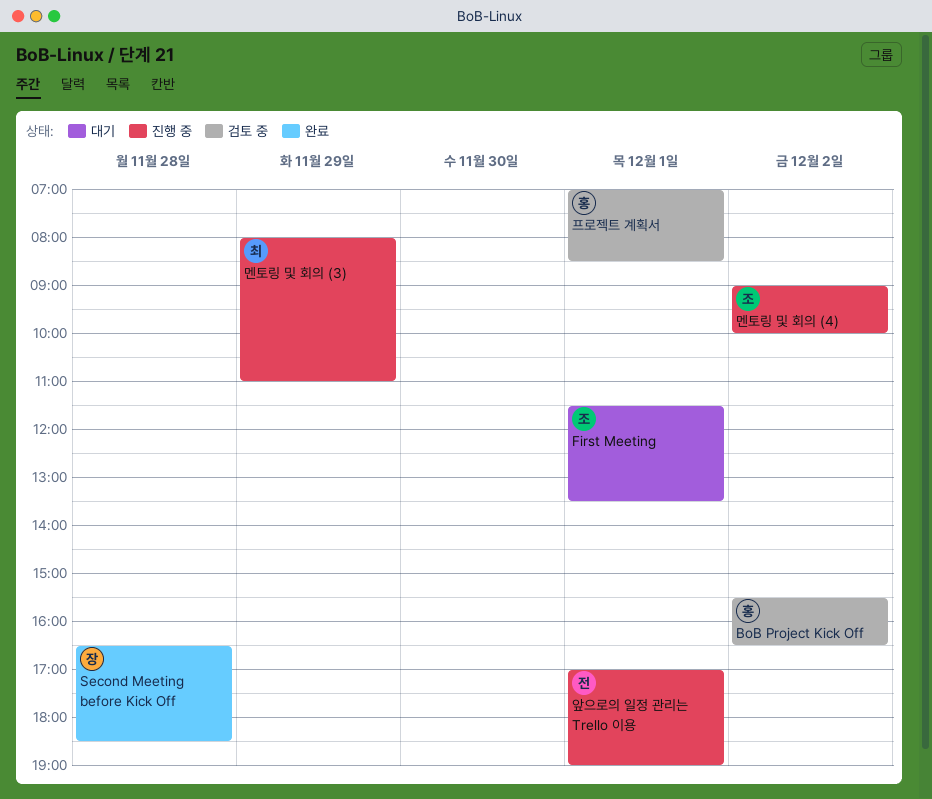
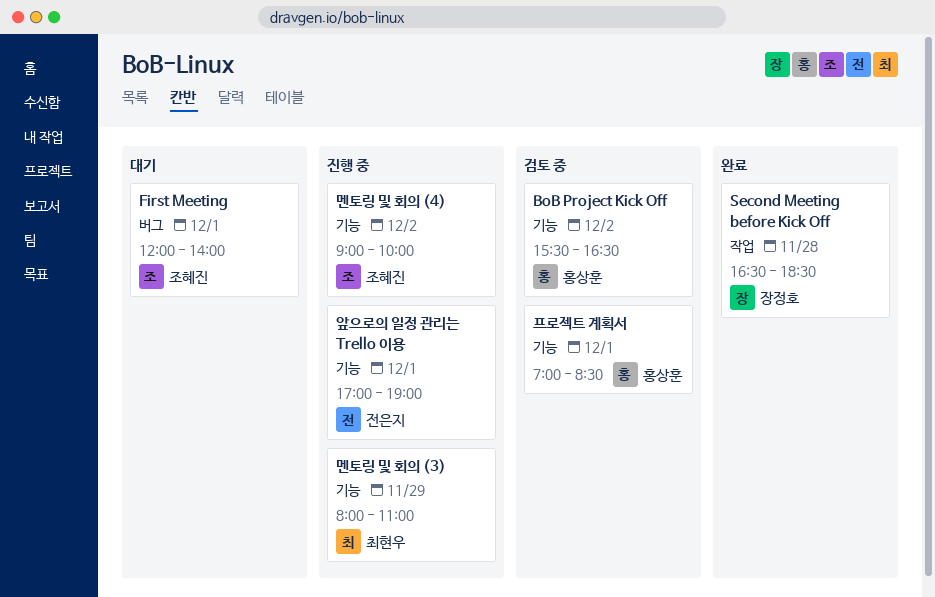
First Meeting, begins: 11:30 -> 12:00
First Meeting, ends: 13:30 -> 14:00

